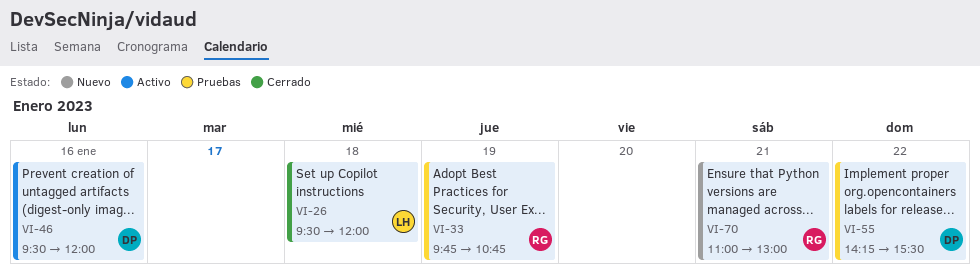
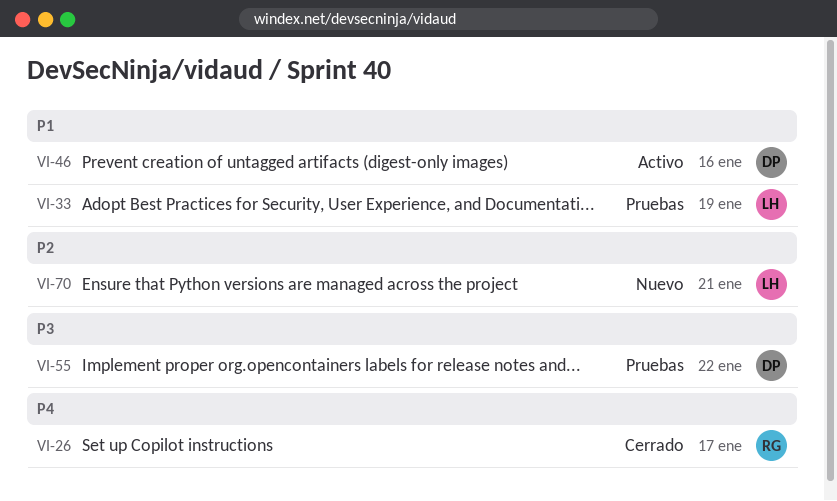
VI-26, owner: LH -> RG
VI-26, day: Jan 18 -> Jan 17
VI-33, owner: RG -> LH
VI-70, owner: RG -> LH

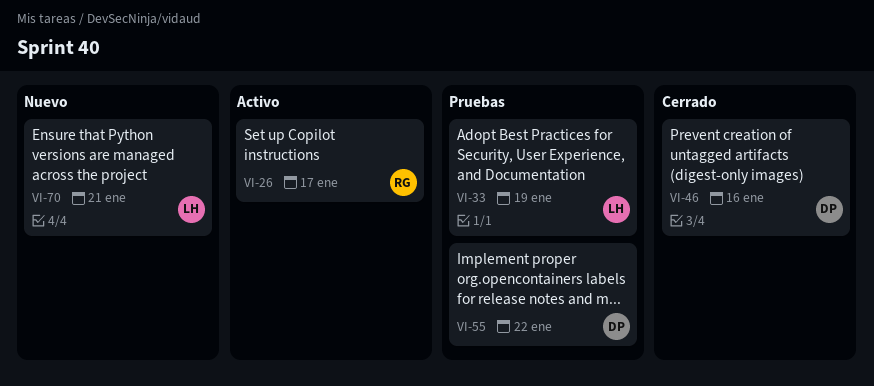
VI-26, status: Cerrado -> Activo
VI-46, status: Activo -> Cerrado

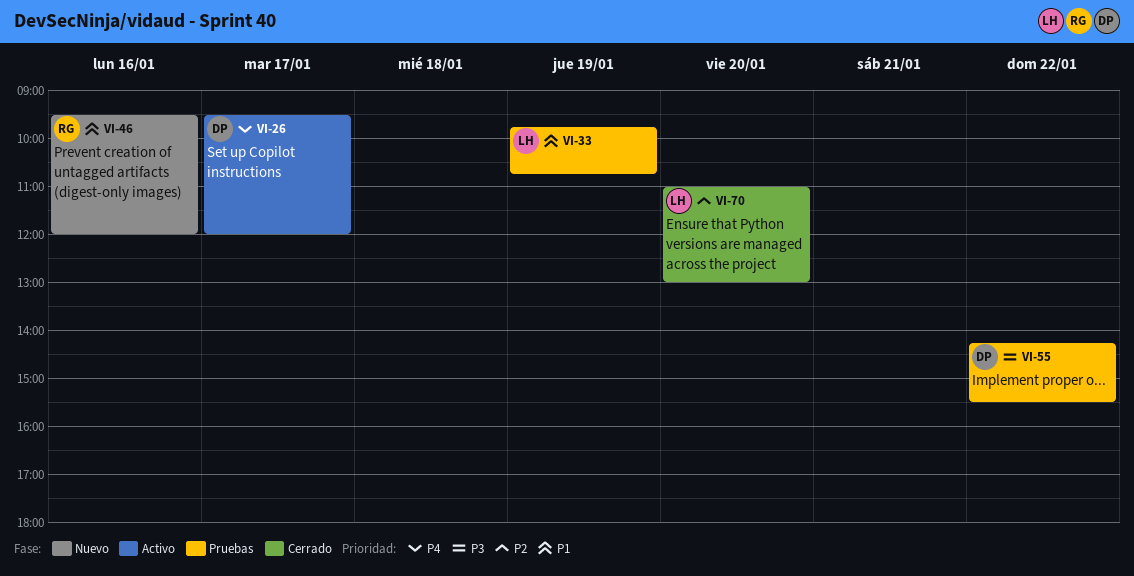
VI-26, owner: RG -> DP
VI-46, status: Cerrado -> Nuevo
VI-46, owner: DP -> RG
VI-70, status: Nuevo -> Cerrado
VI-70, day: Jan 21 -> Jan 20

